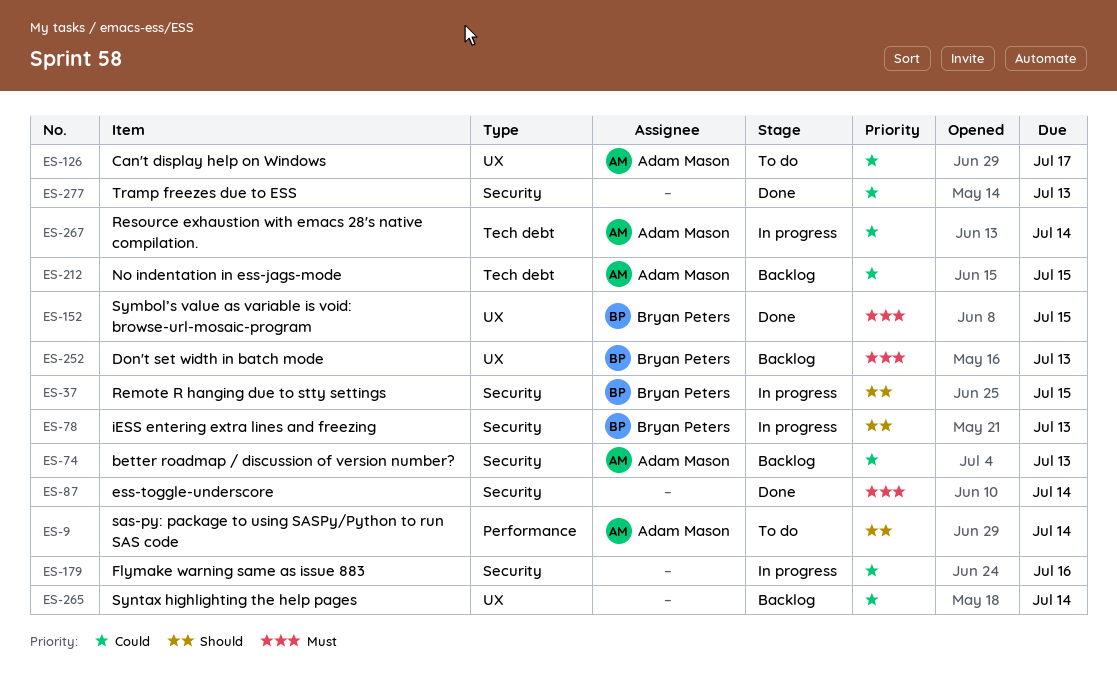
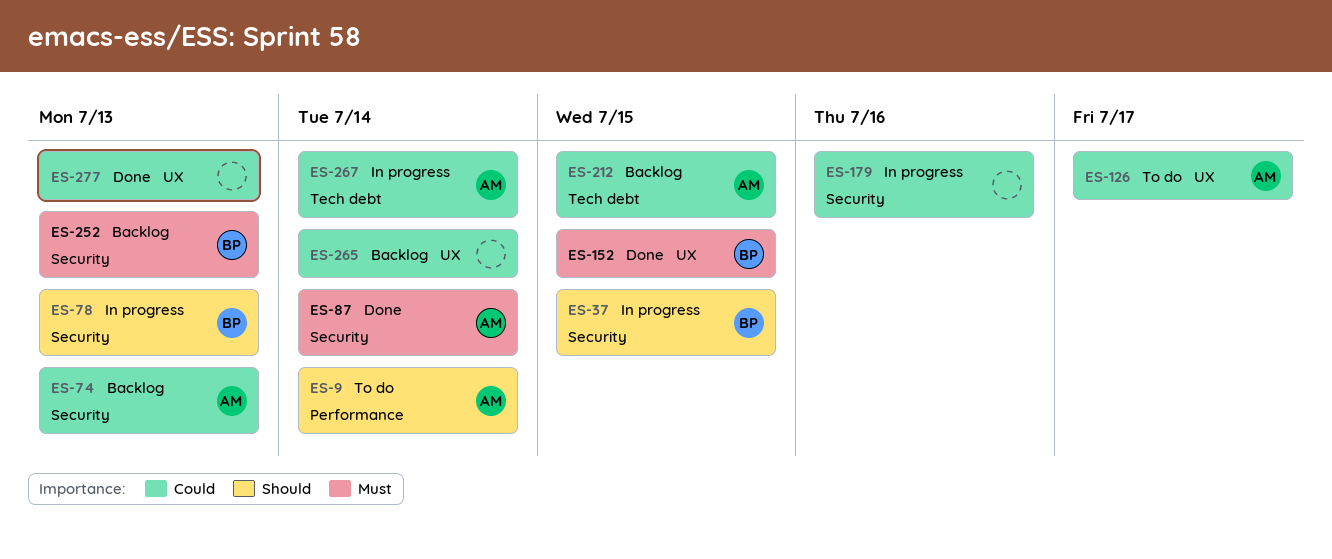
ES-87, owner: none -> Adam Mason
ES-252, label: UX -> Security
ES-277, label: Security -> UX

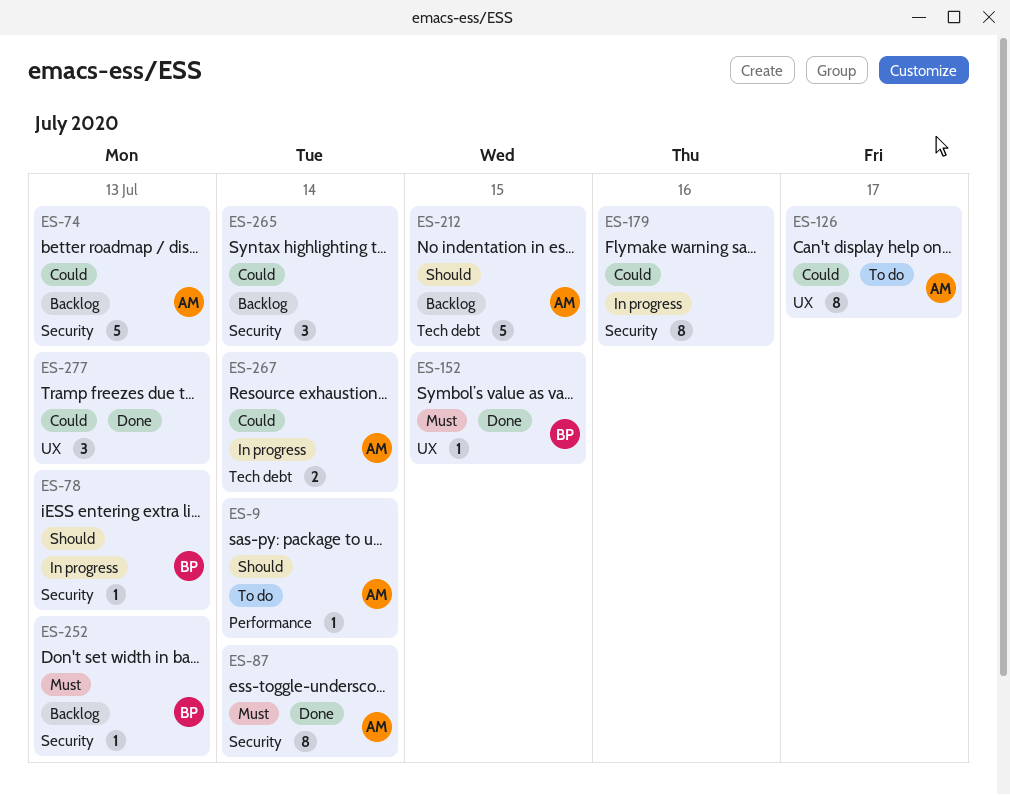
ES-37: present -> none
ES-212, priority: Could -> Should
ES-265, label: UX -> Security

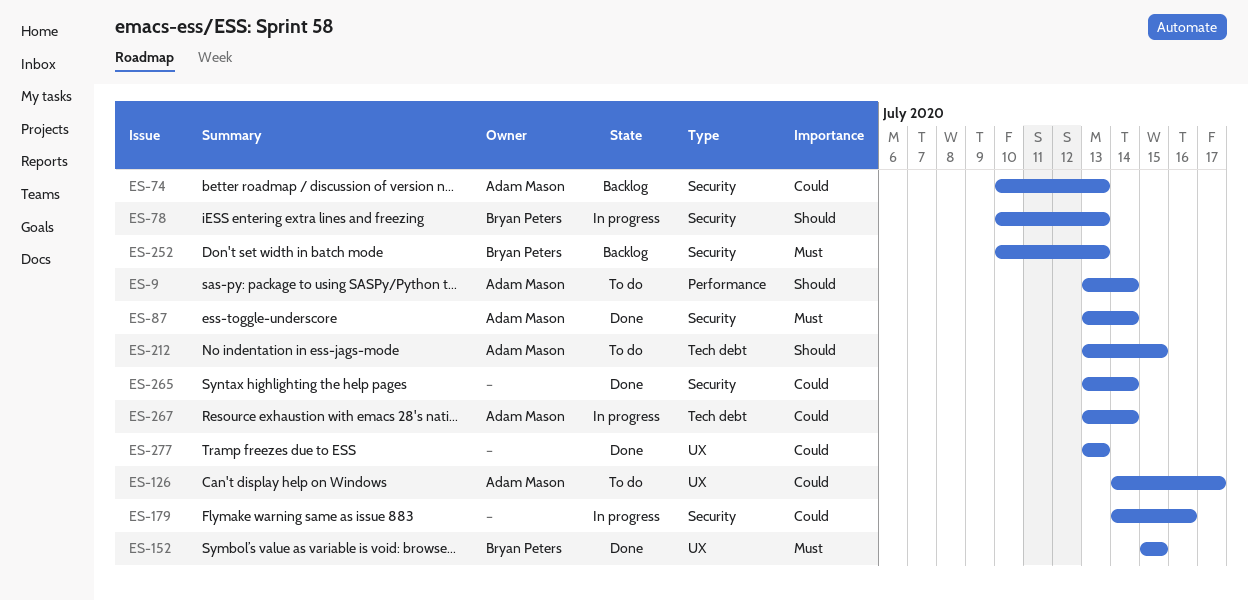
ES-212, status: Backlog -> To do
ES-265, status: Backlog -> Done

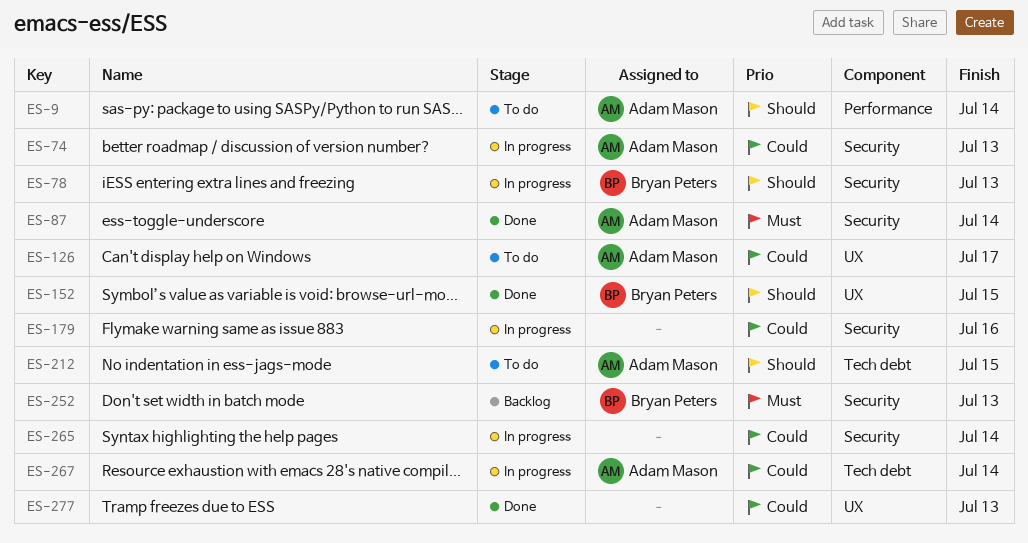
ES-74, status: Backlog -> In progress
ES-152, priority: Must -> Should
ES-265, status: Done -> In progress

